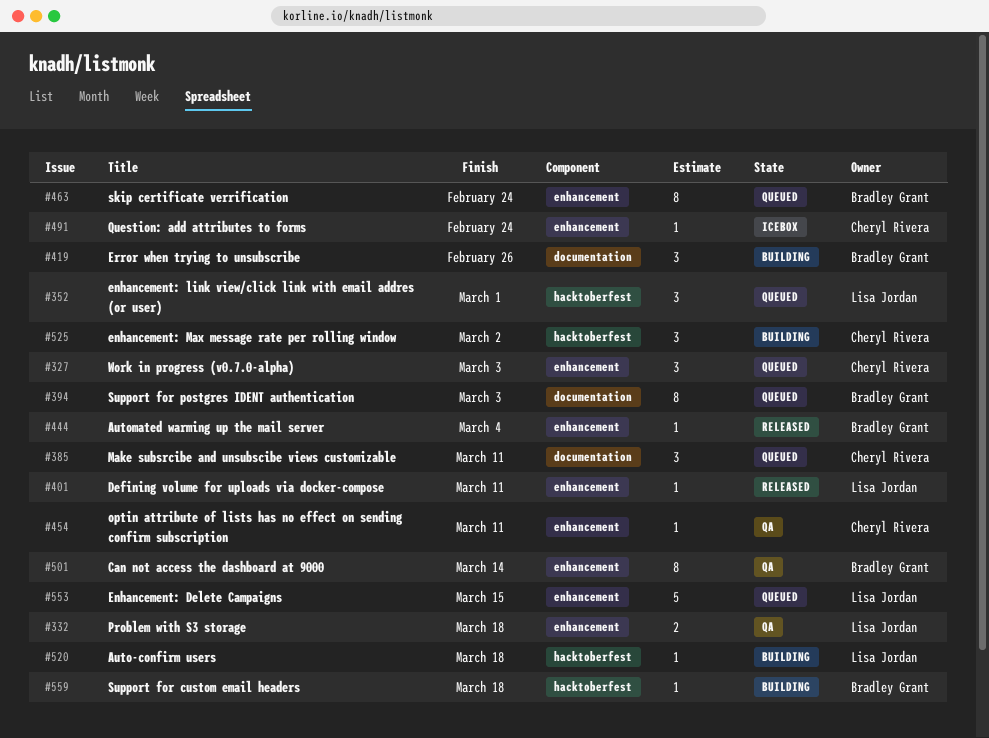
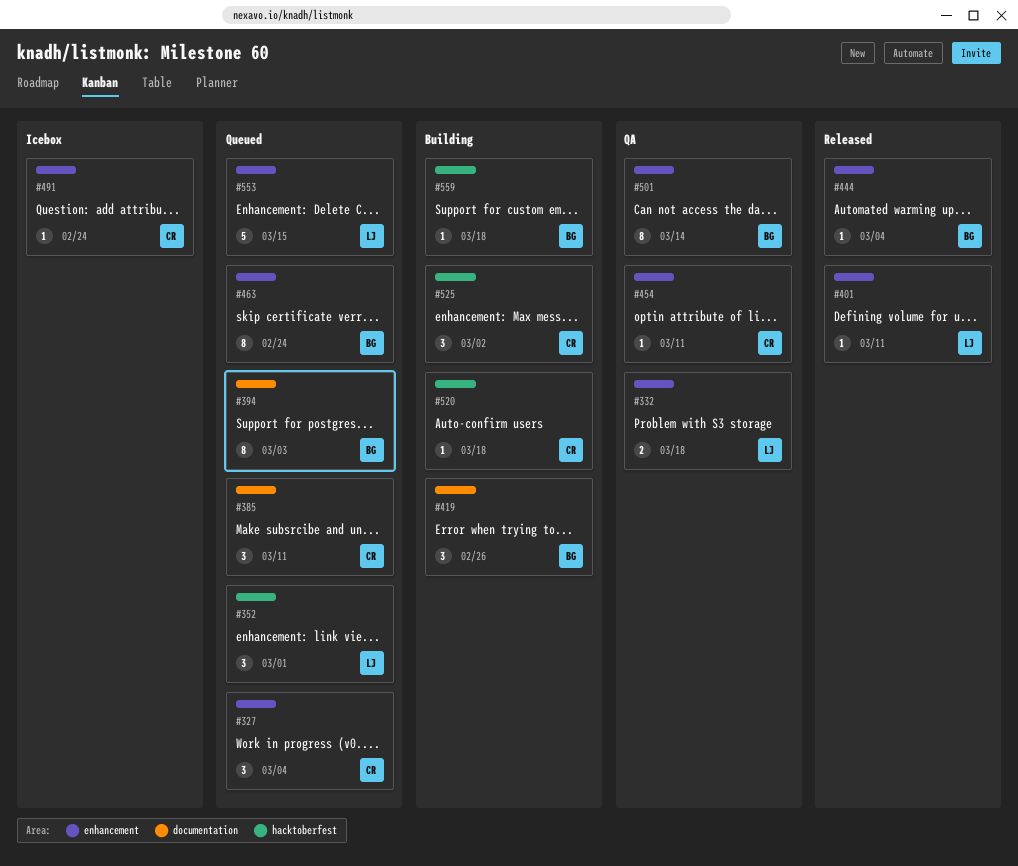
#327, due: Mar 3 -> Mar 4
#520, owner: Lisa Jordan -> Cheryl Rivera

